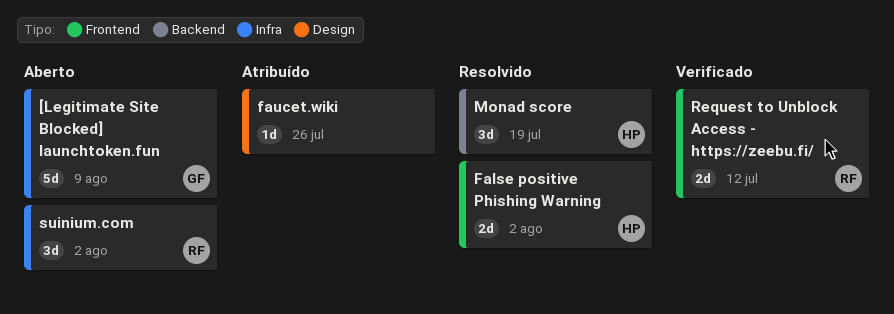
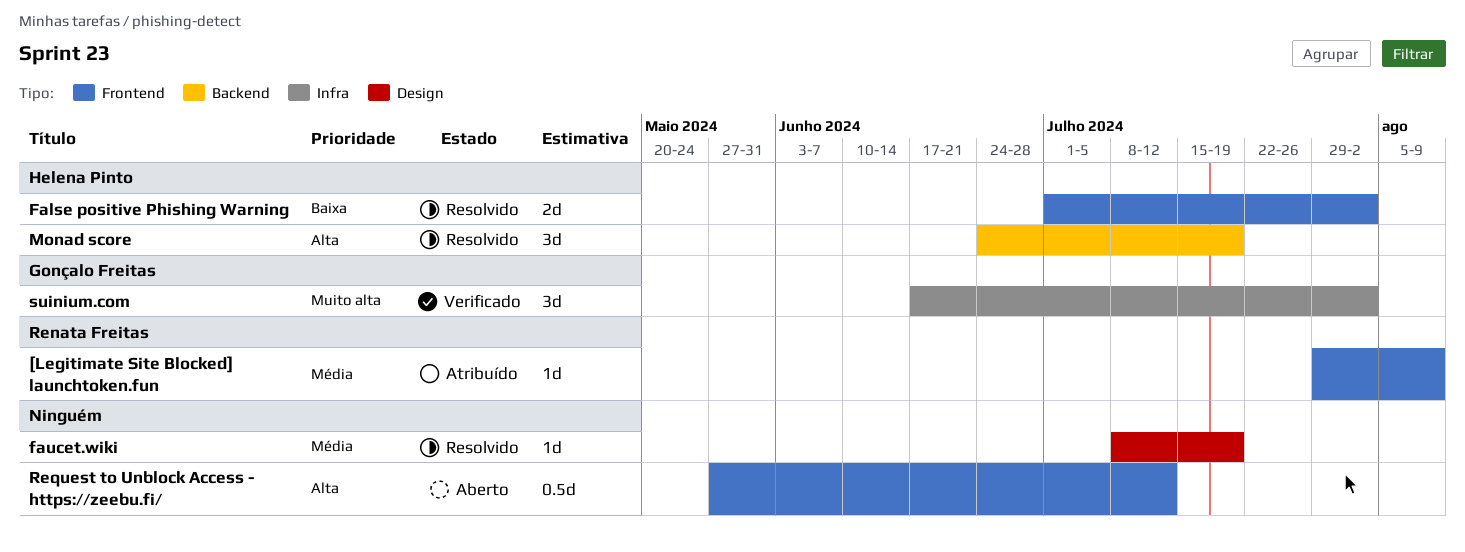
[Legitimate Site Blocked] launchtoken.fun, status: Aberto -> Atribuído
[Legitimate Site Blocked] launchtoken.fun, owner: Gonçalo Freitas -> Renata Freitas
[Legitimate Site Blocked] launchtoken.fun, label: Infra -> Frontend
[Legitimate Site Blocked] launchtoken.fun, estimate: 5d -> 1d
faucet.wiki, status: Atribuído -> Resolvido
faucet.wiki, due: Jul 26 -> Jul 19
Request to Unblock Access - https://zeebu.fi/, status: Verificado -> Aberto
Request to Unblock Access - https://zeebu.fi/, owner: Renata Freitas -> none
Request to Unblock Access - https://zeebu.fi/, estimate: 2d -> 0.5d
suinium.com, status: Aberto -> Verificado
suinium.com, owner: Renata Freitas -> Gonçalo Freitas

